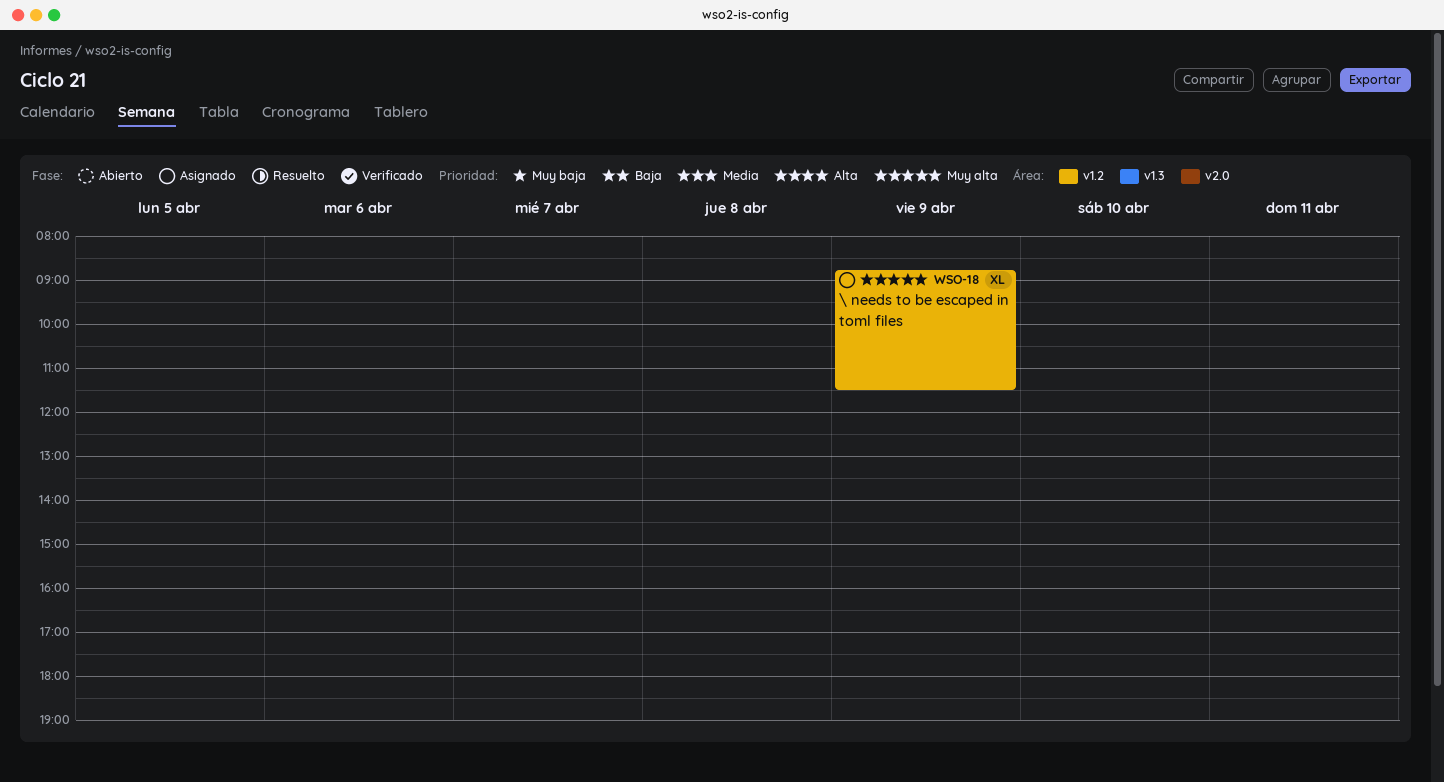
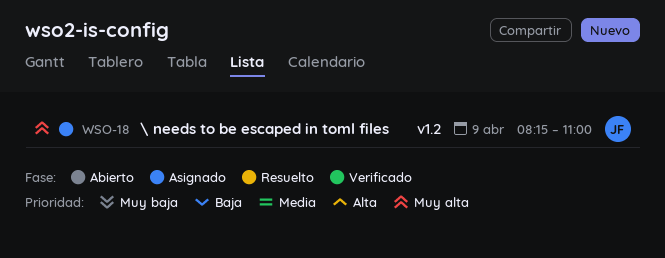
WSO-18, begins: 08:45 -> 08:15
WSO-18, ends: 11:30 -> 11:00

